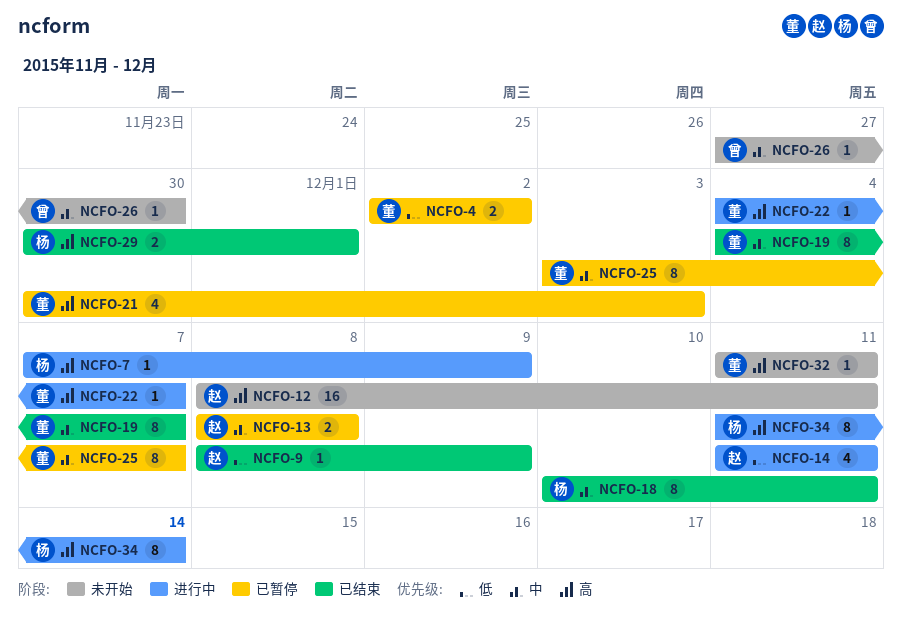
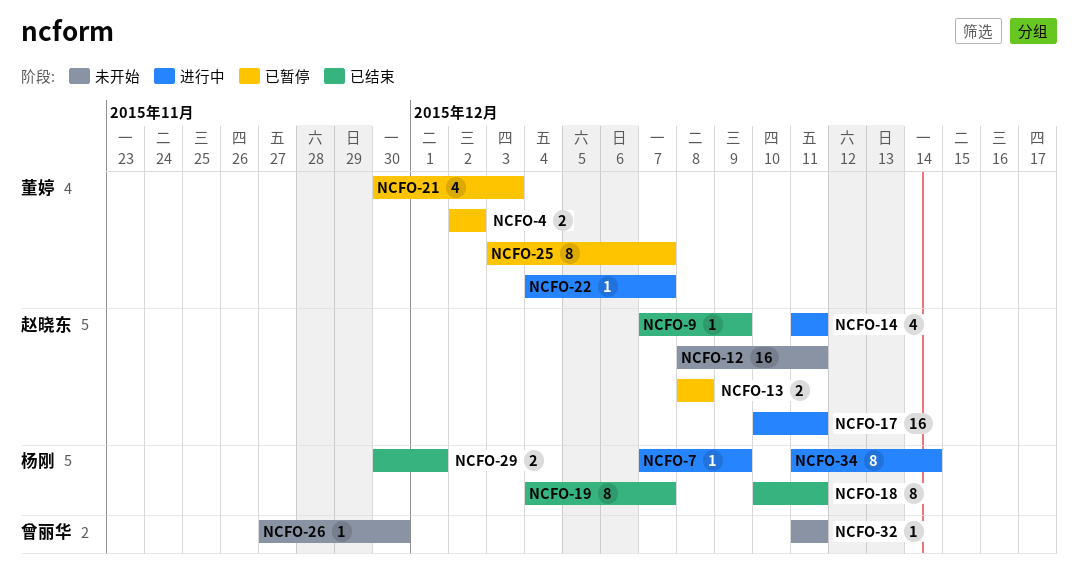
NCFO-9, start: Dec 8 -> Dec 7
NCFO-17: none -> present
NCFO-19, owner: 董婷 -> 杨刚
NCFO-32, owner: 董婷 -> 曾丽华

